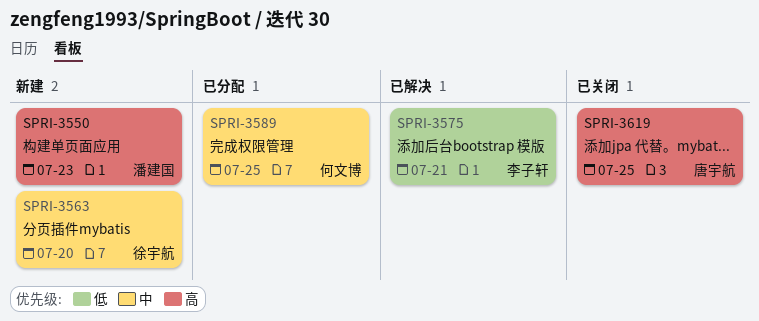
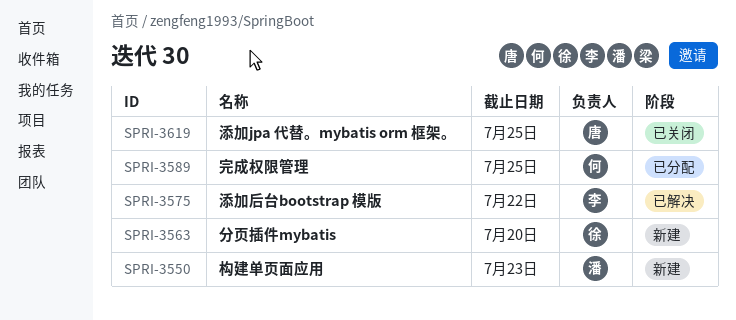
SPRI-3575, due: Jul 21 -> Jul 22

